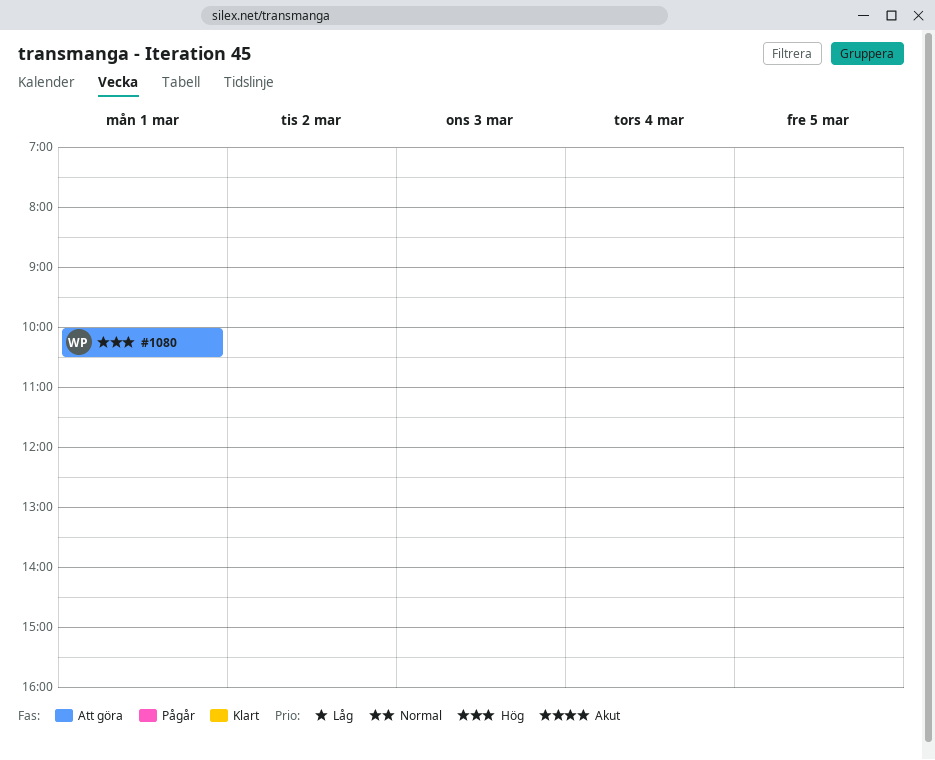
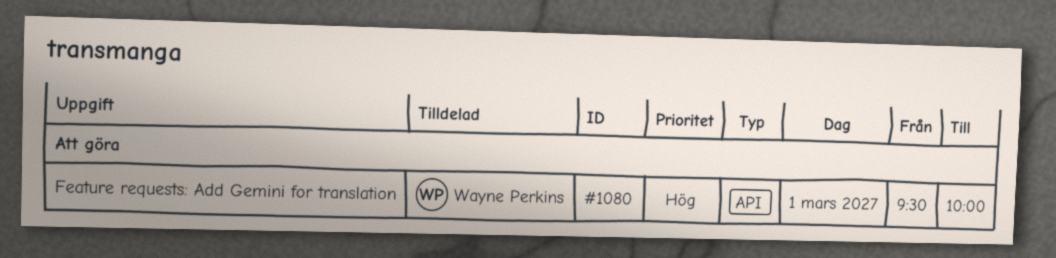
#1080, begins: 10:00 -> 09:30
#1080, ends: 10:30 -> 10:00

